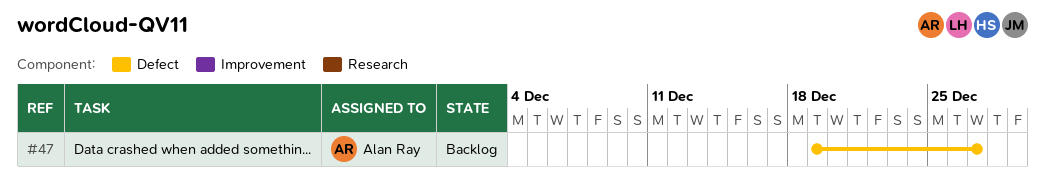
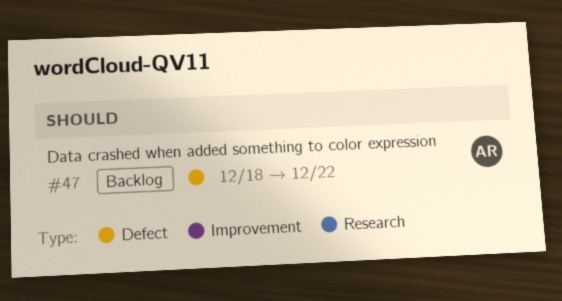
#47, start: Dec 19 -> Dec 18
#47, due: Dec 27 -> Dec 22

